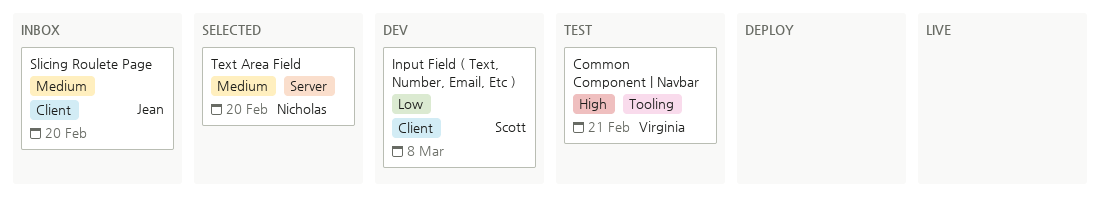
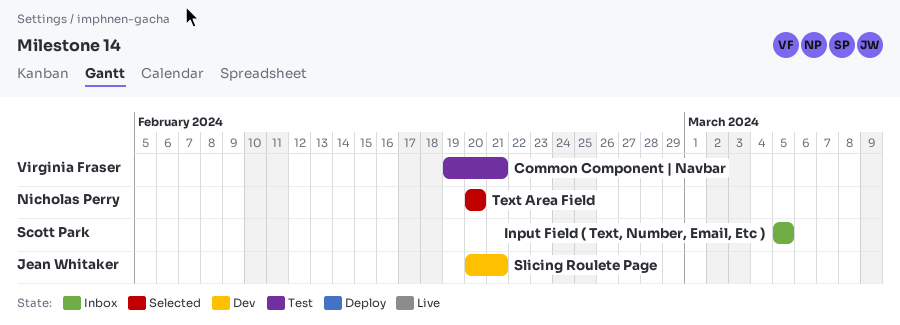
Input Field ( Text, Number, Email, Etc ), status: Dev -> Inbox
Input Field ( Text, Number, Email, Etc ), due: Mar 8 -> Mar 5
Slicing Roulete Page, status: Inbox -> Dev
Slicing Roulete Page, due: Feb 20 -> Feb 21

